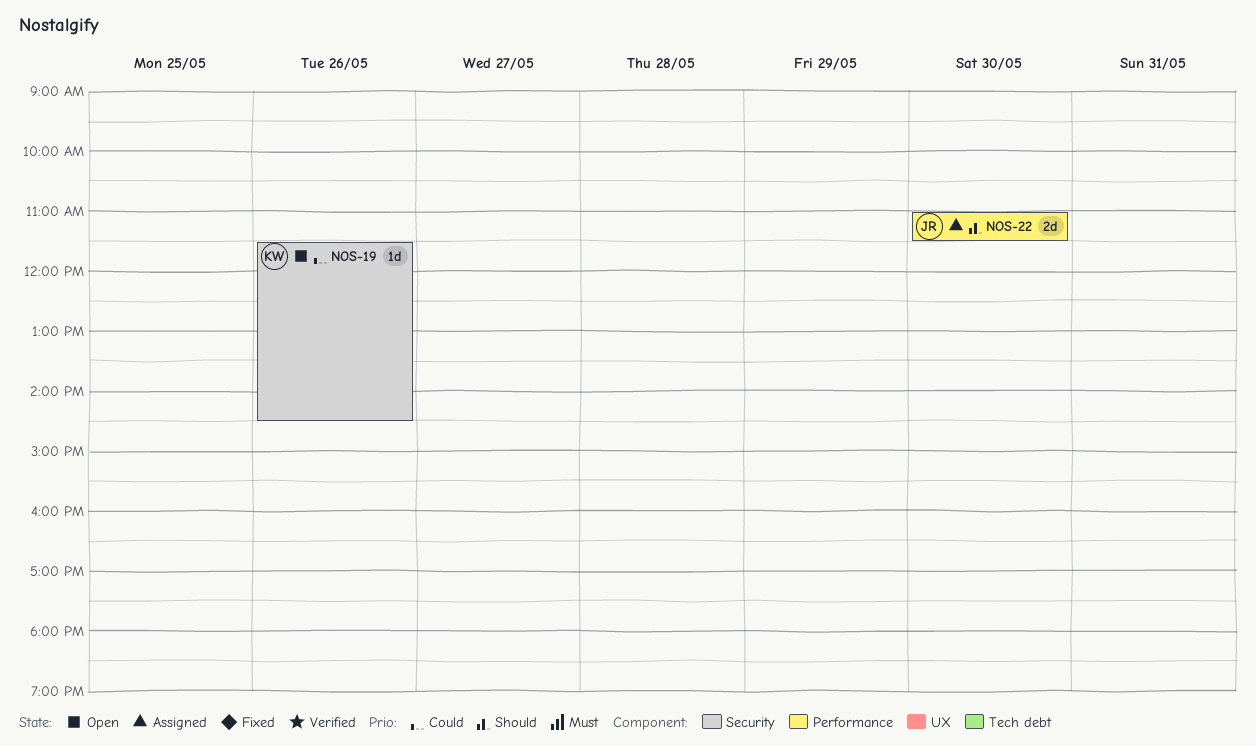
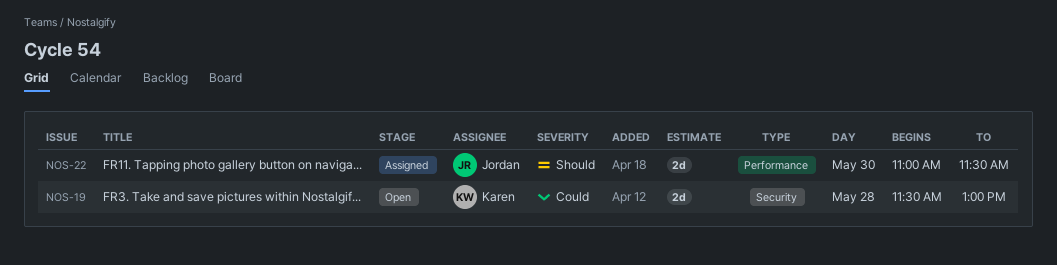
NOS-19, estimate: 1d -> 2d
NOS-19, day: May 26 -> May 28
NOS-19, ends: 14:30 -> 13:00

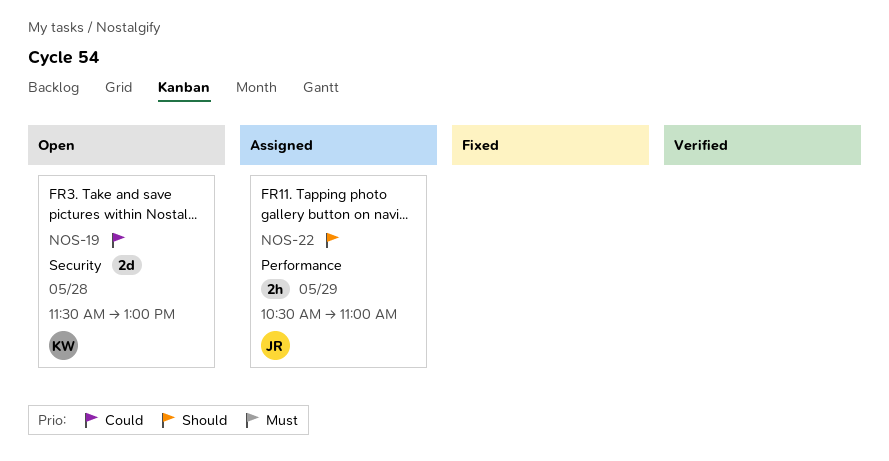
NOS-22, estimate: 2d -> 2h
NOS-22, day: May 30 -> May 29
NOS-22, begins: 11:00 -> 10:30
NOS-22, ends: 11:30 -> 11:00

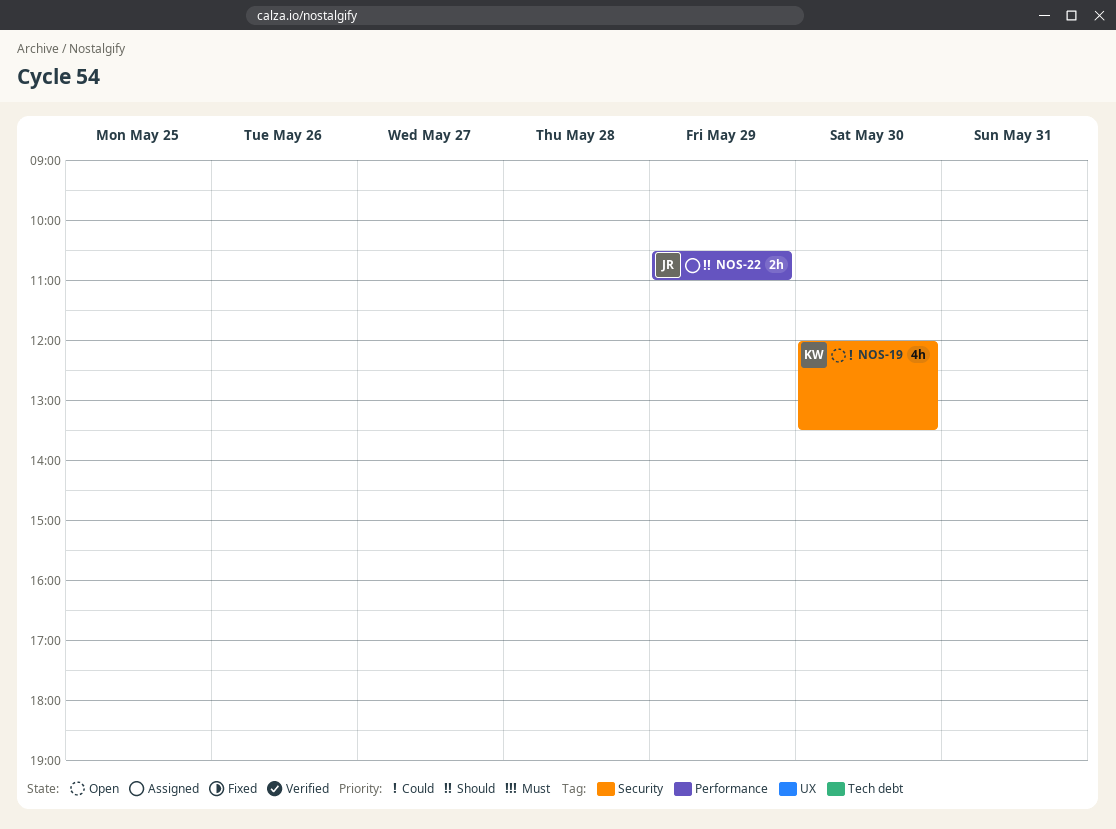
NOS-19, estimate: 2d -> 4h
NOS-19, day: May 28 -> May 30
NOS-19, begins: 11:30 -> 12:00
NOS-19, ends: 13:00 -> 13:30

